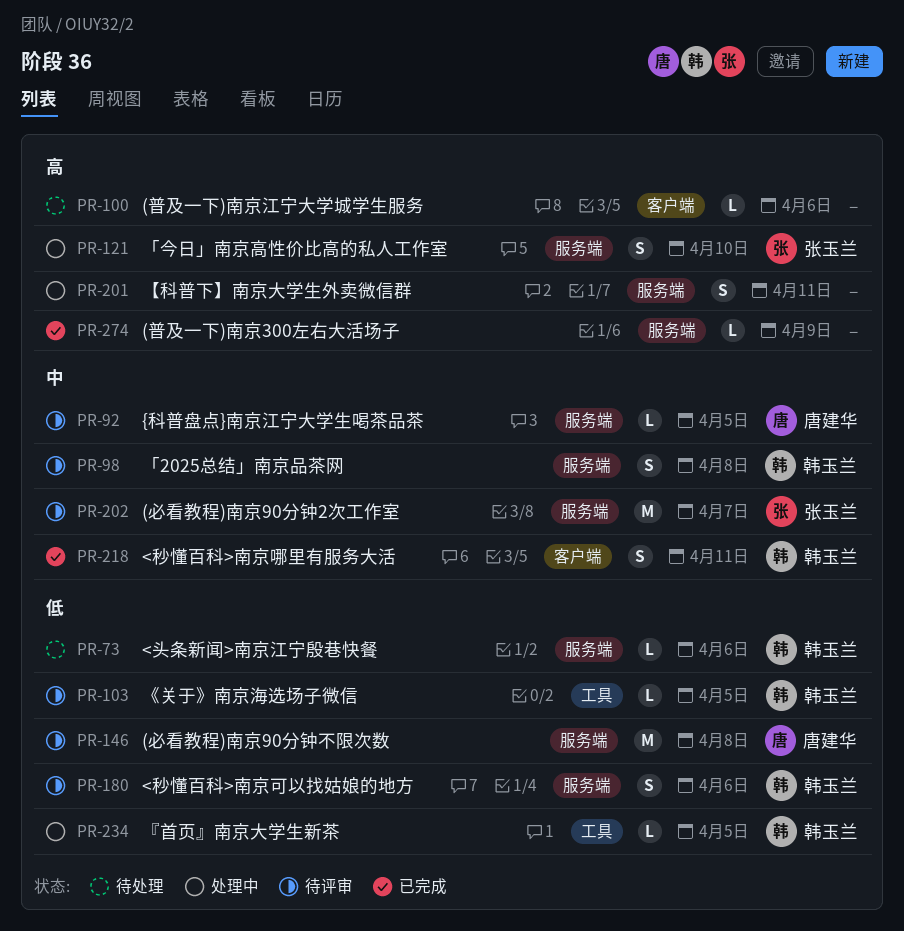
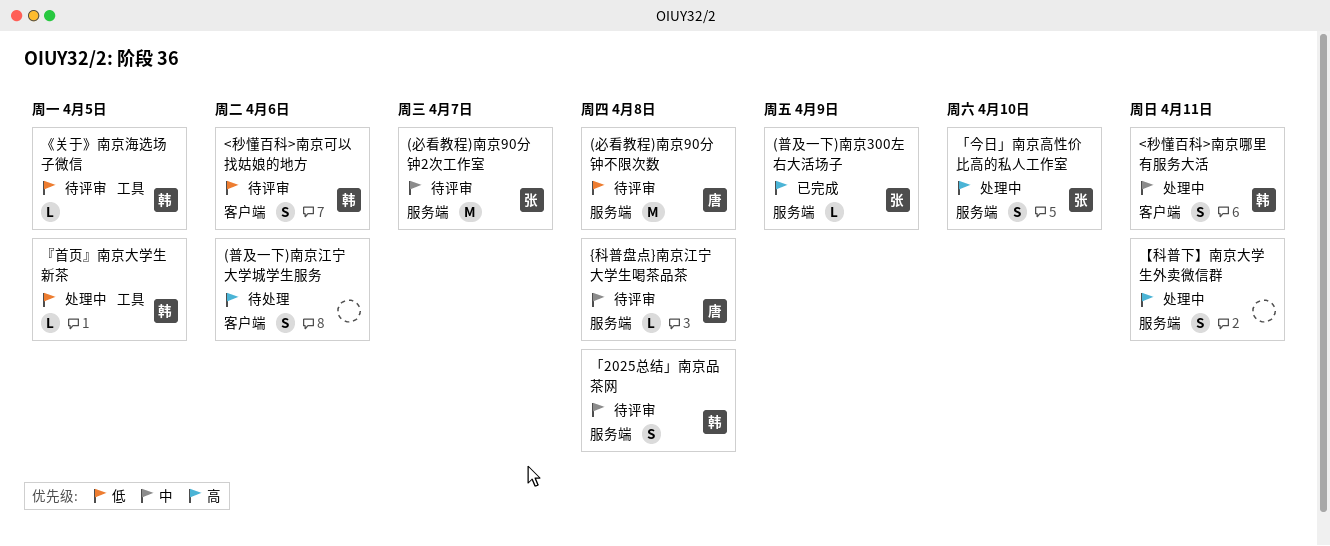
(普及一下)南京300左右大活场子, owner: none -> 张玉兰
(普及一下)南京江宁大学城学生服务, estimate: L -> S
<头条新闻>南京江宁殷巷快餐: present -> none
<秒懂百科>南京可以找姑娘的地方, label: 服务端 -> 客户端
<秒懂百科>南京哪里有服务大活, status: 已完成 -> 处理中
{科普盘点}南京江宁大学生喝茶品茶, due: Apr 5 -> Apr 8

